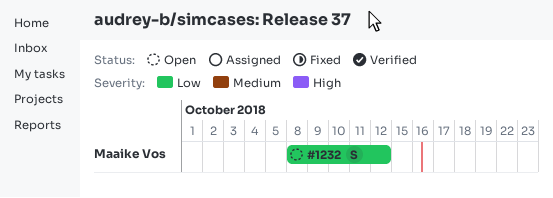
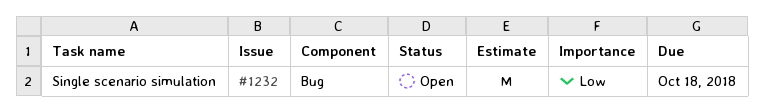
#1232, estimate: S -> M
#1232, due: Oct 12 -> Oct 18

